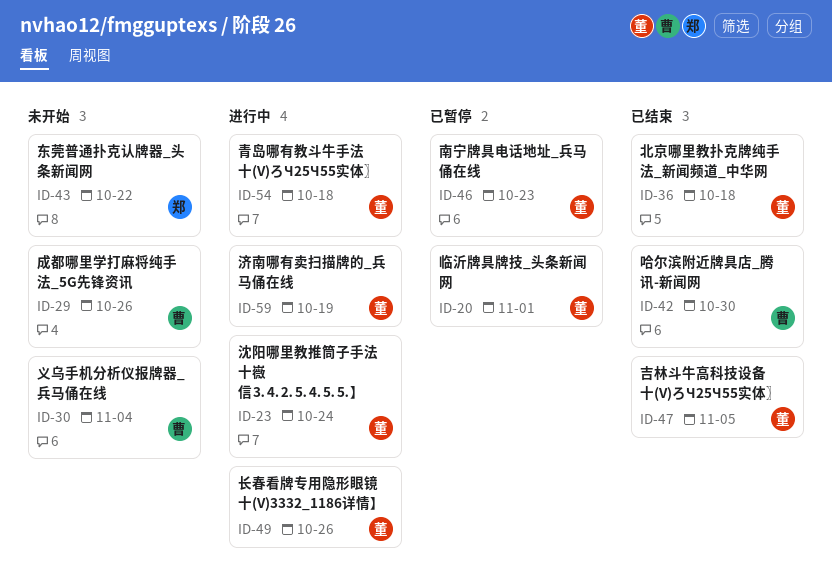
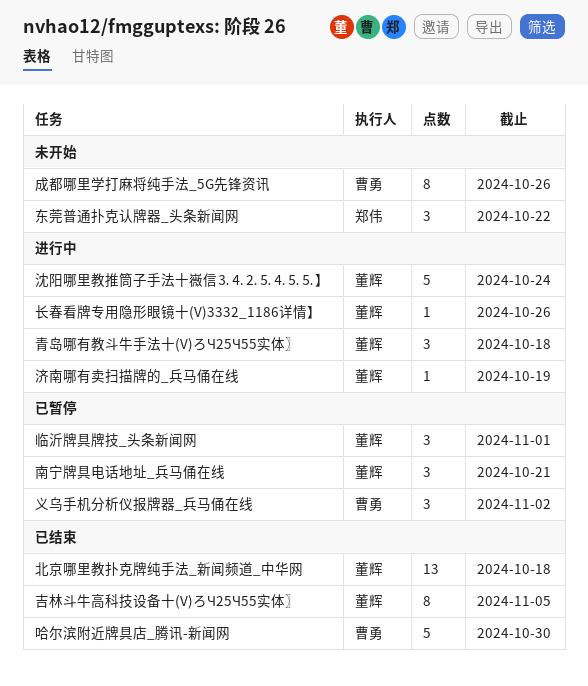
义乌手机分析仪报牌器_兵马俑在线, status: 未开始 -> 已暂停
义乌手机分析仪报牌器_兵马俑在线, due: Nov 4 -> Nov 2
南宁牌具电话地址_兵马俑在线, due: Oct 23 -> Oct 21

